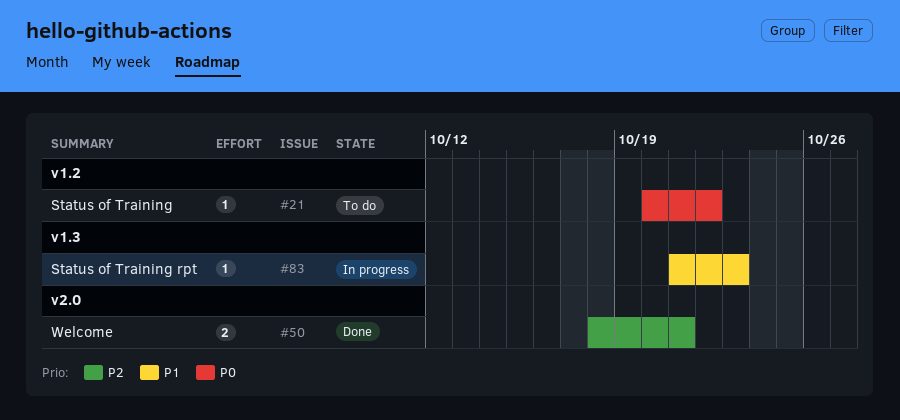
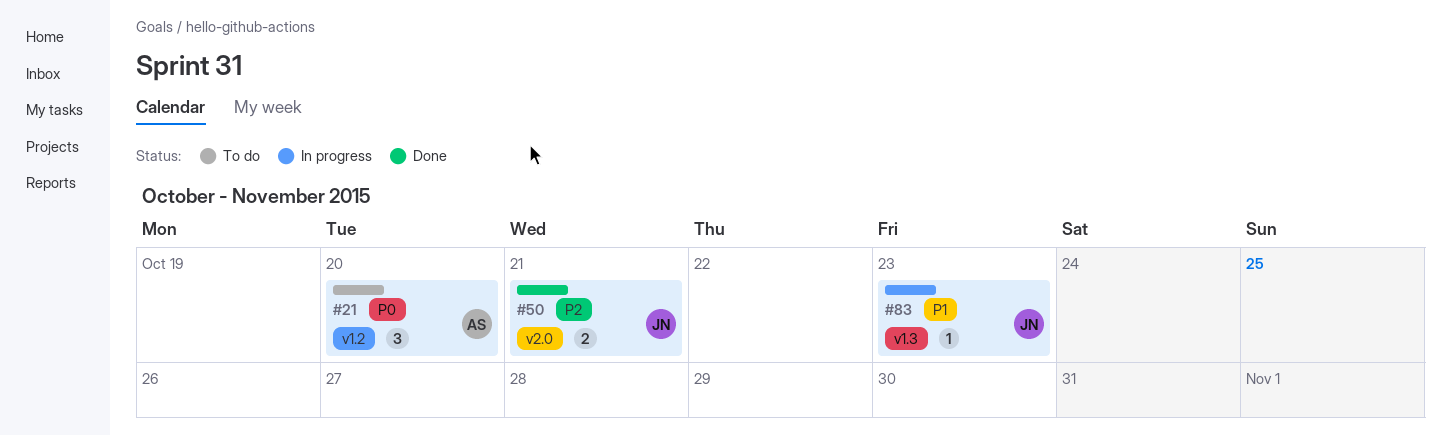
#21, estimate: 1 -> 3
#21, due: Oct 22 -> Oct 20

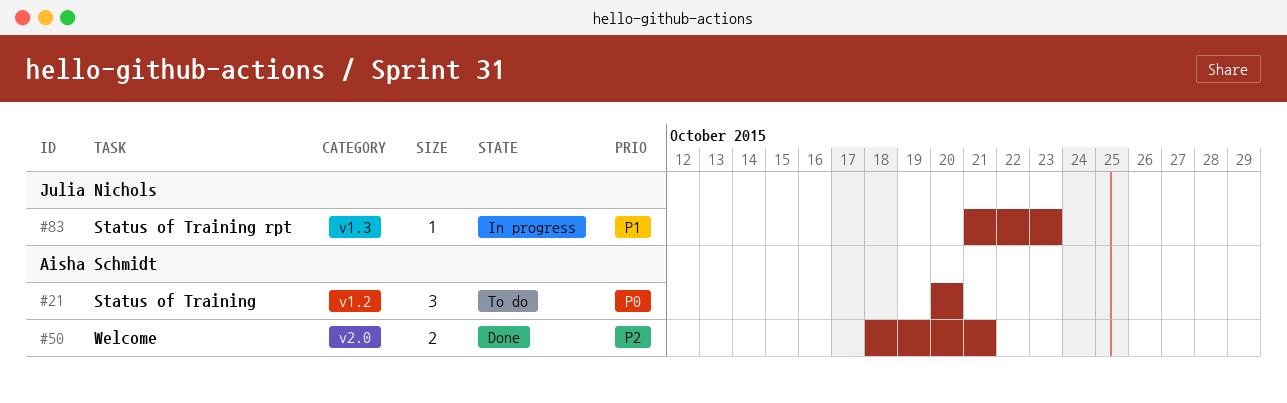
#50, owner: Julia Nichols -> Aisha Schmidt

